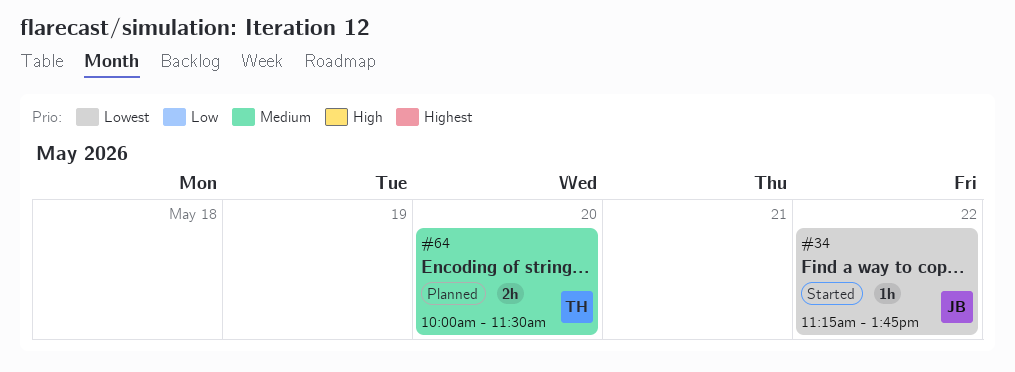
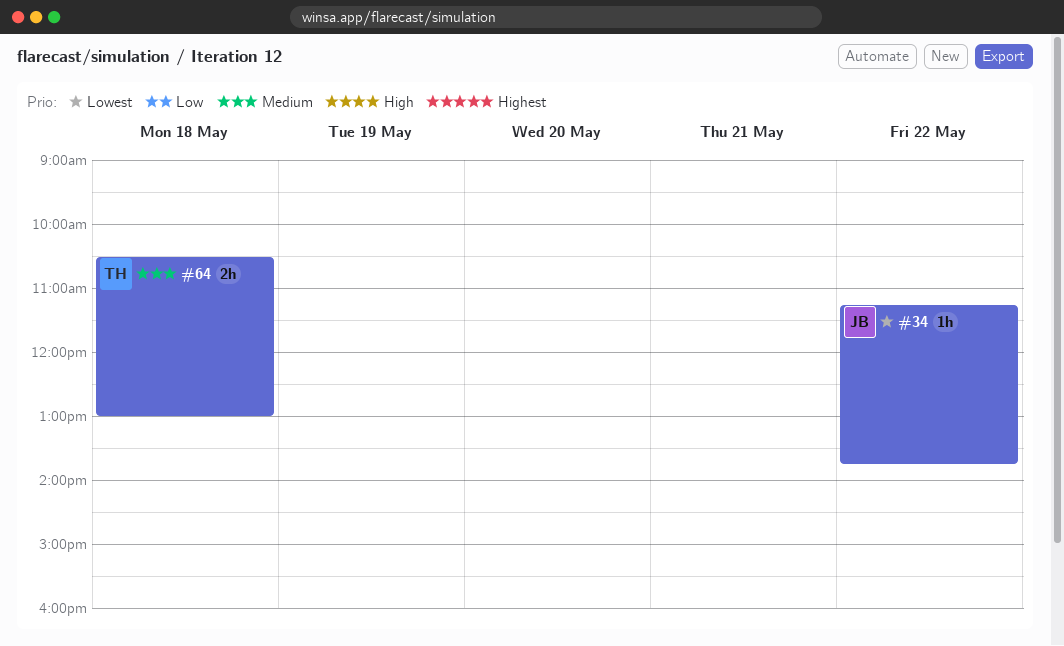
#64, day: May 20 -> May 18
#64, begins: 10:00 -> 10:30
#64, ends: 11:30 -> 13:00

